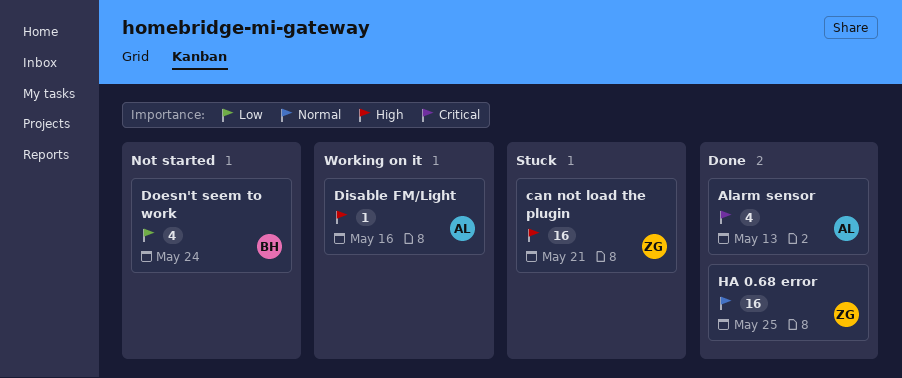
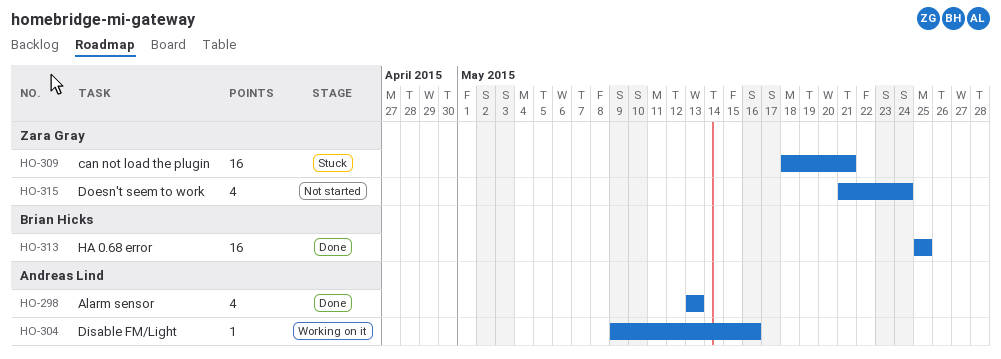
Doesn't seem to work, owner: Brian Hicks -> Zara Gray
HA 0.68 error, owner: Zara Gray -> Brian Hicks

